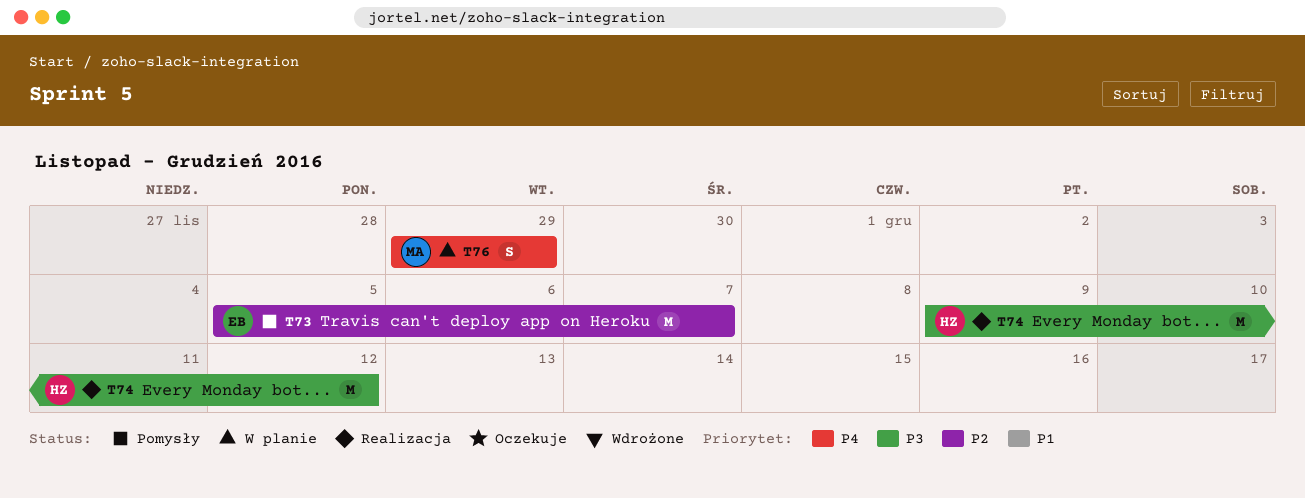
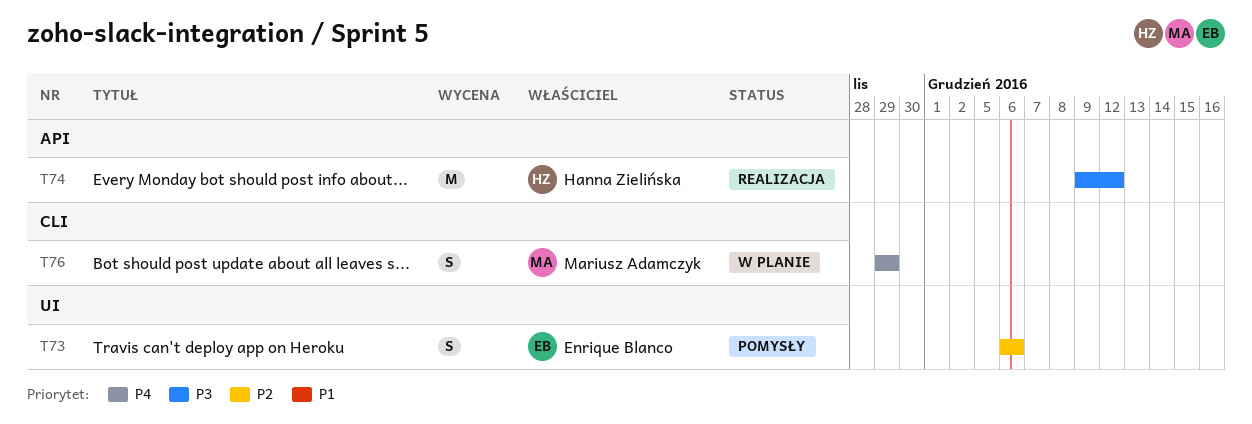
T73, estimate: M -> S
T73, start: Dec 5 -> Dec 6
T73, due: Dec 7 -> Dec 6

